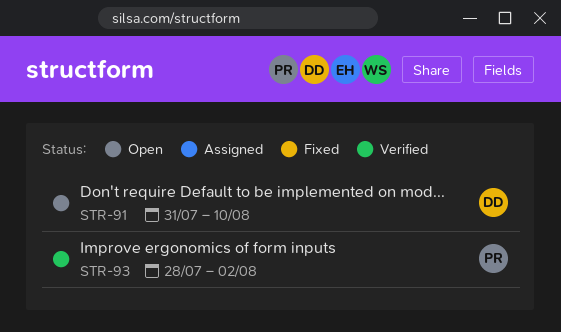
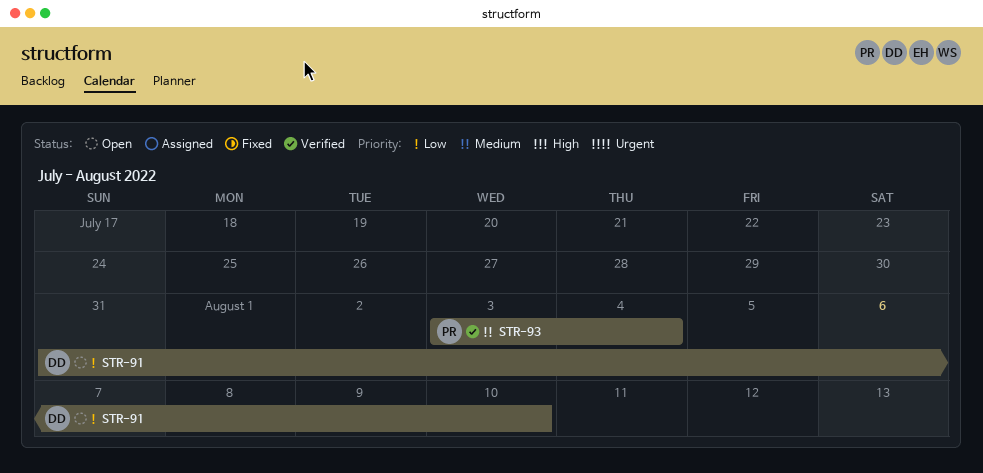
STR-93, start: Jul 28 -> Aug 3
STR-93, due: Aug 2 -> Aug 4

